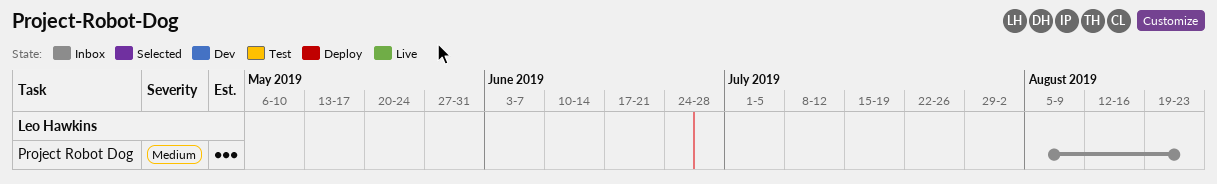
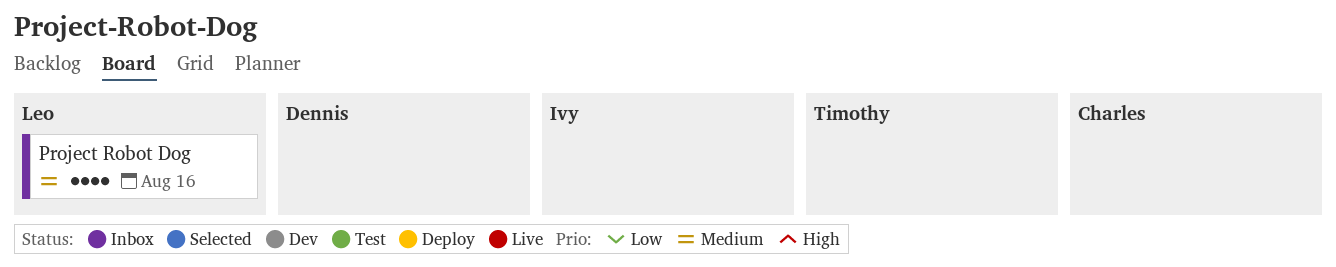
Project Robot Dog, estimate: 3 -> 4
Project Robot Dog, due: Aug 23 -> Aug 16

